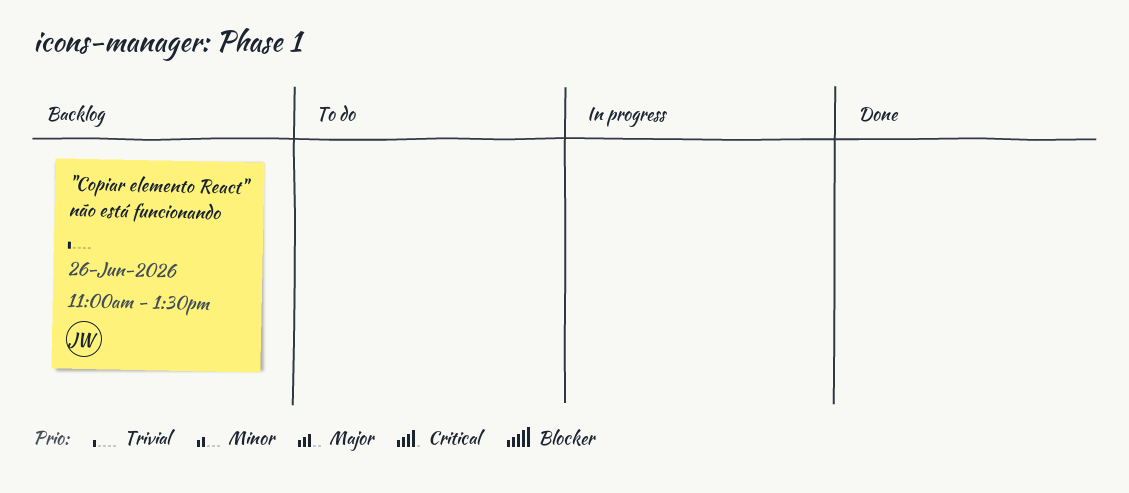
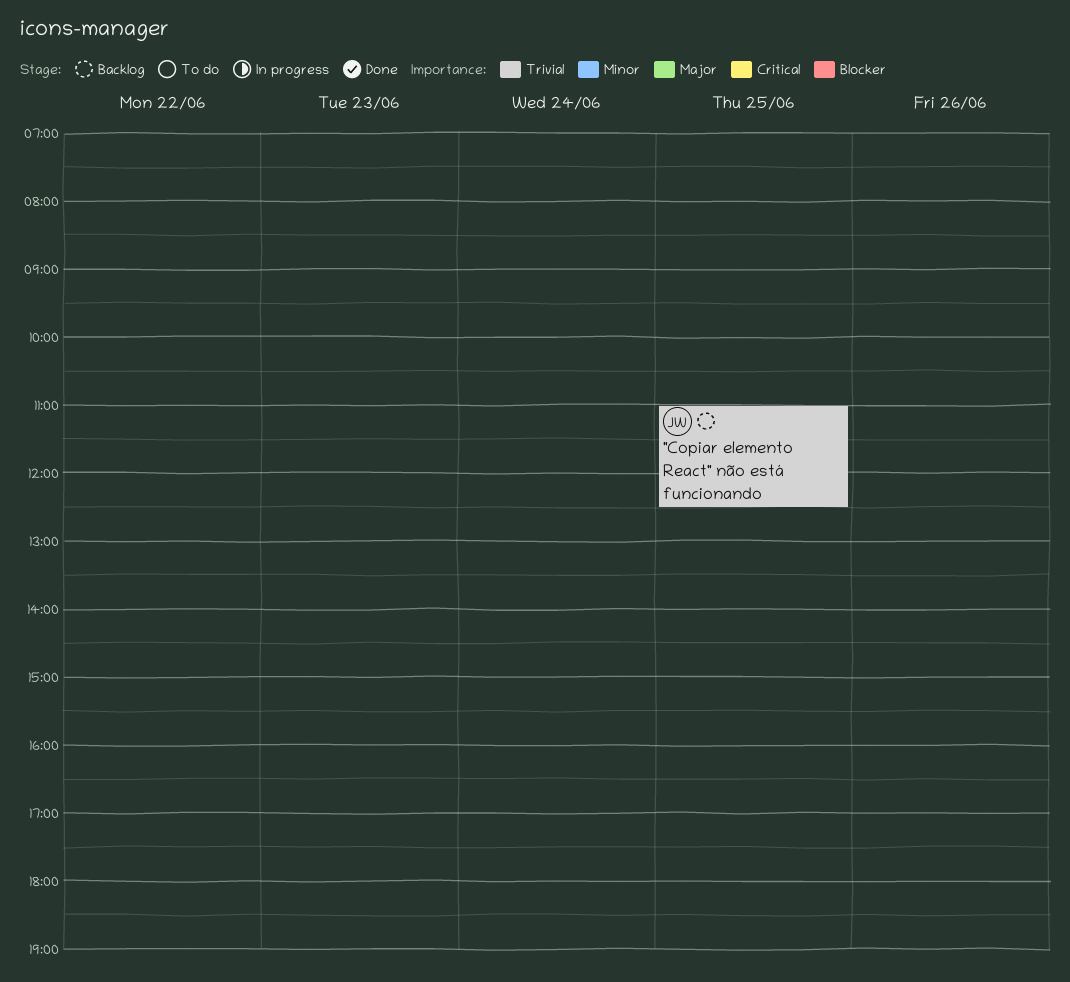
"Copiar elemento React" não está funcionando, day: Jun 26 -> Jun 25
"Copiar elemento React" não está funcionando, ends: 13:30 -> 12:30

